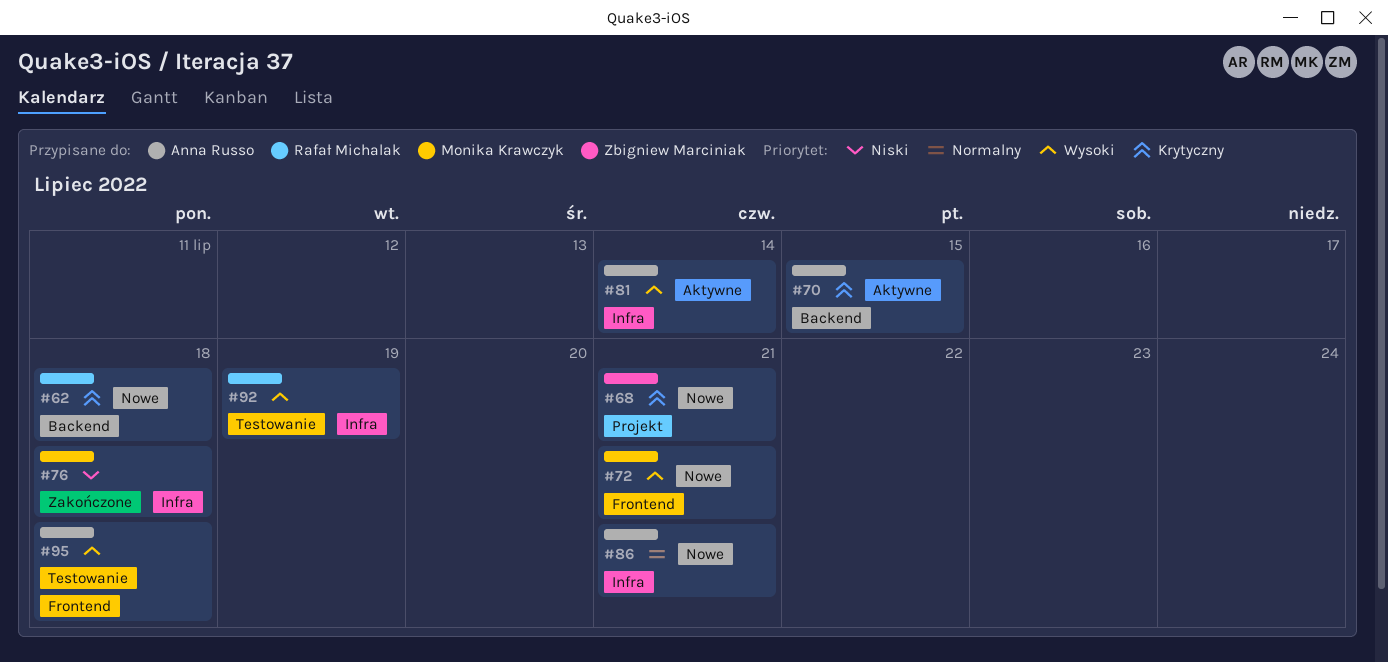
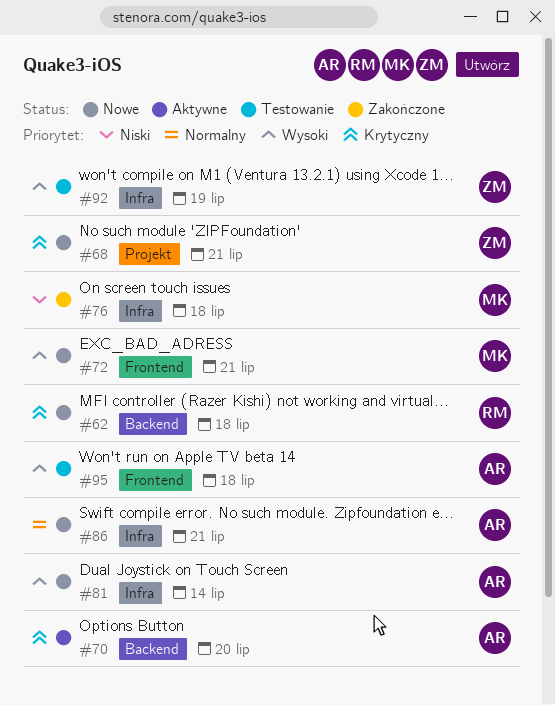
#70, due: Jul 15 -> Jul 20
#81, status: Aktywne -> Nowe
#92, owner: Rafał Michalak -> Zbigniew Marciniak

